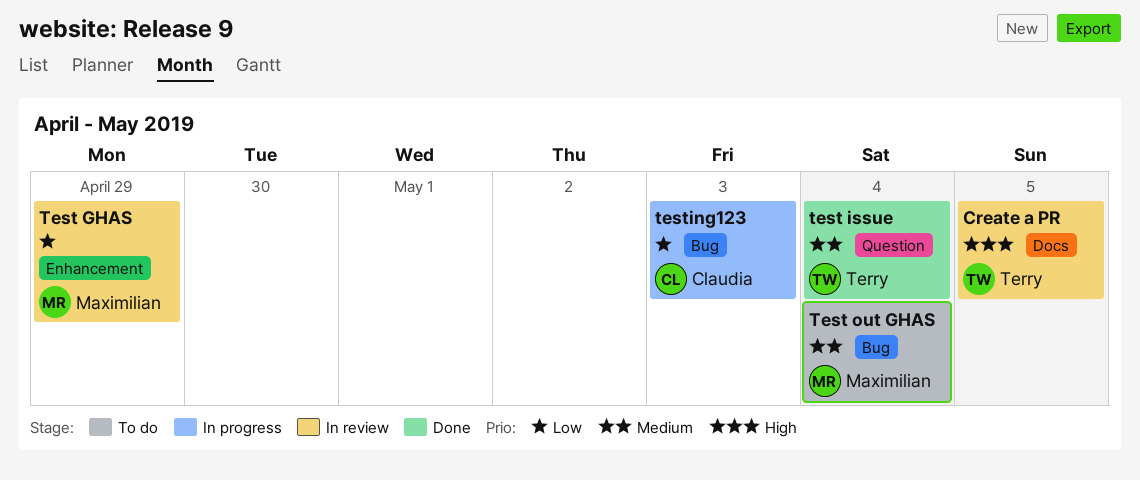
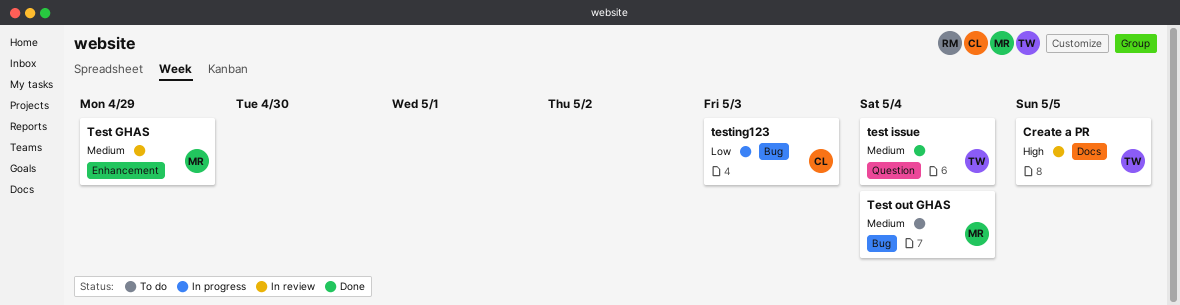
Test GHAS, priority: Low -> Medium

